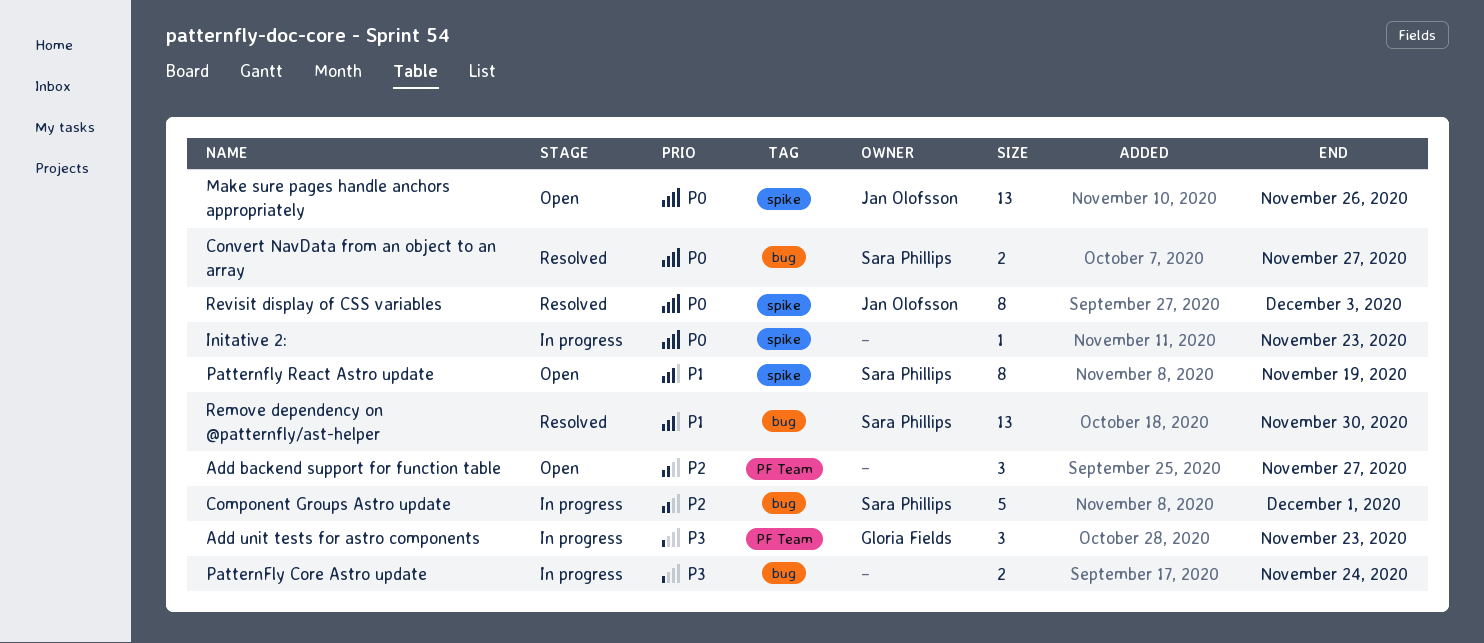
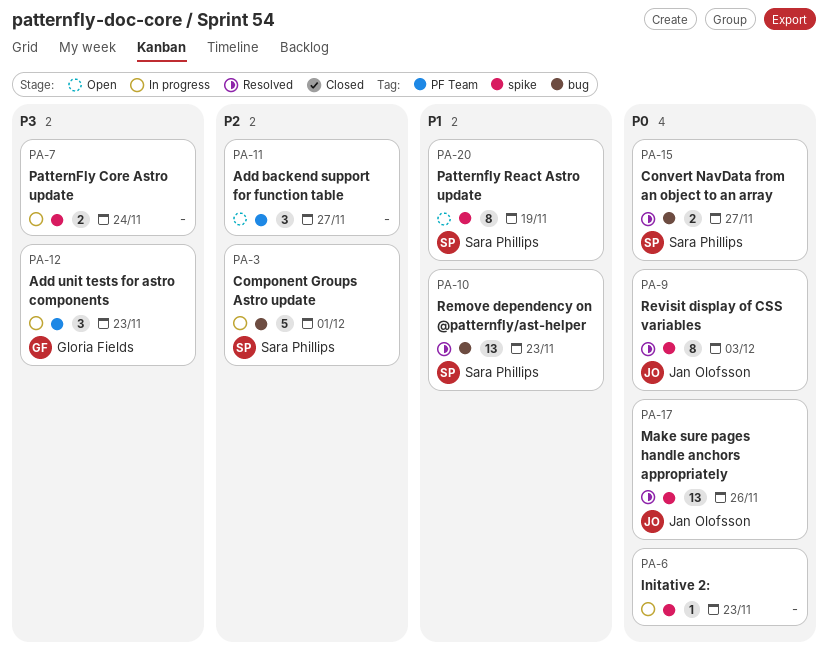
Make sure pages handle anchors appropriately, status: Open -> Resolved
PatternFly Core Astro update, label: bug -> spike
Remove dependency on @patternfly/ast-helper, due: Nov 30 -> Nov 23

